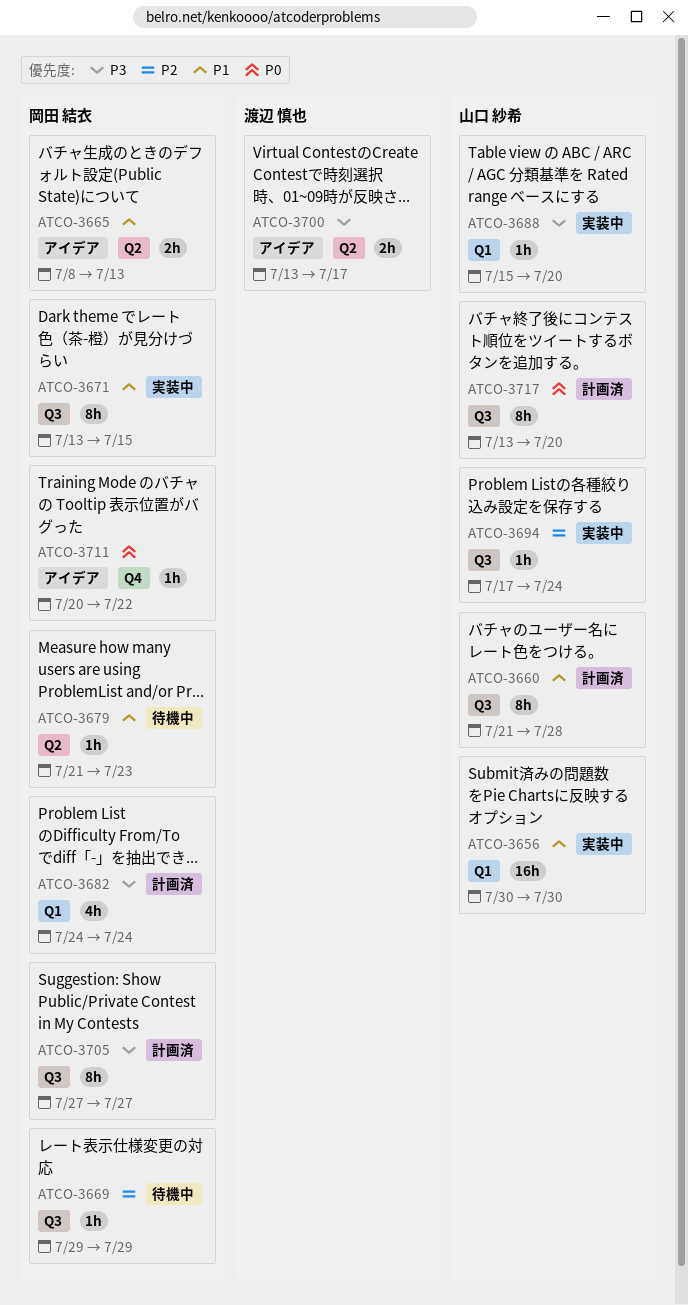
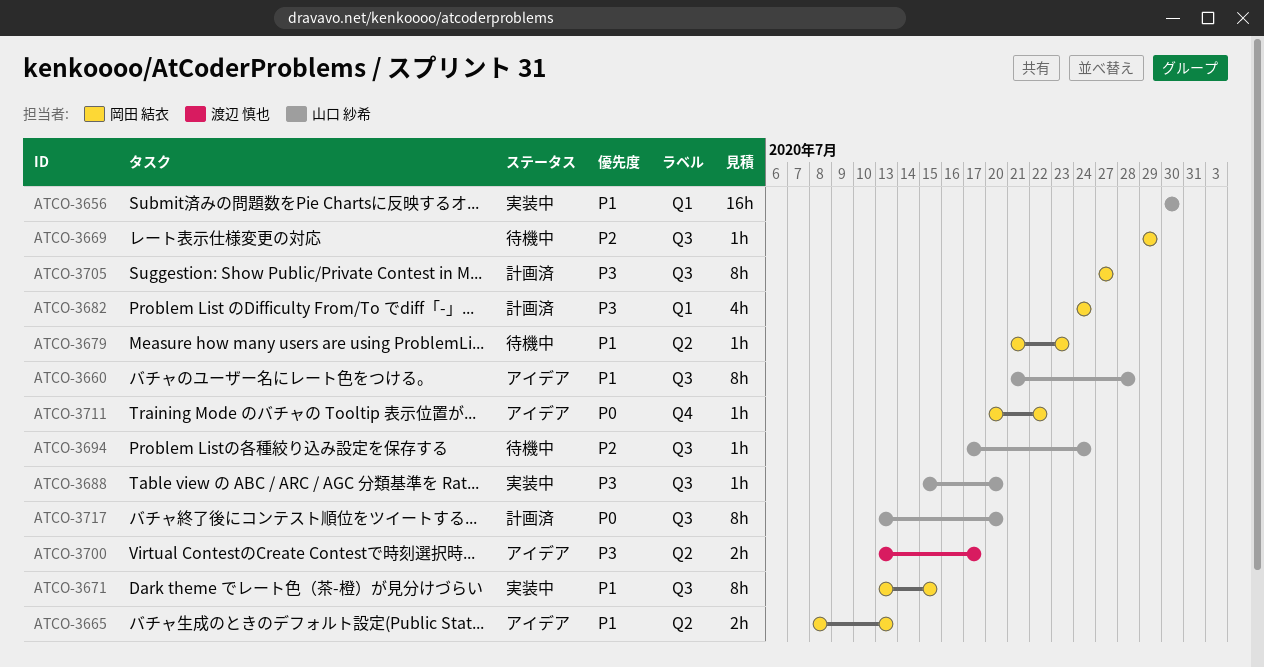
ATCO-3660, status: 計画済 -> アイデア
ATCO-3688, label: Q1 -> Q3
ATCO-3694, status: 実装中 -> 待機中

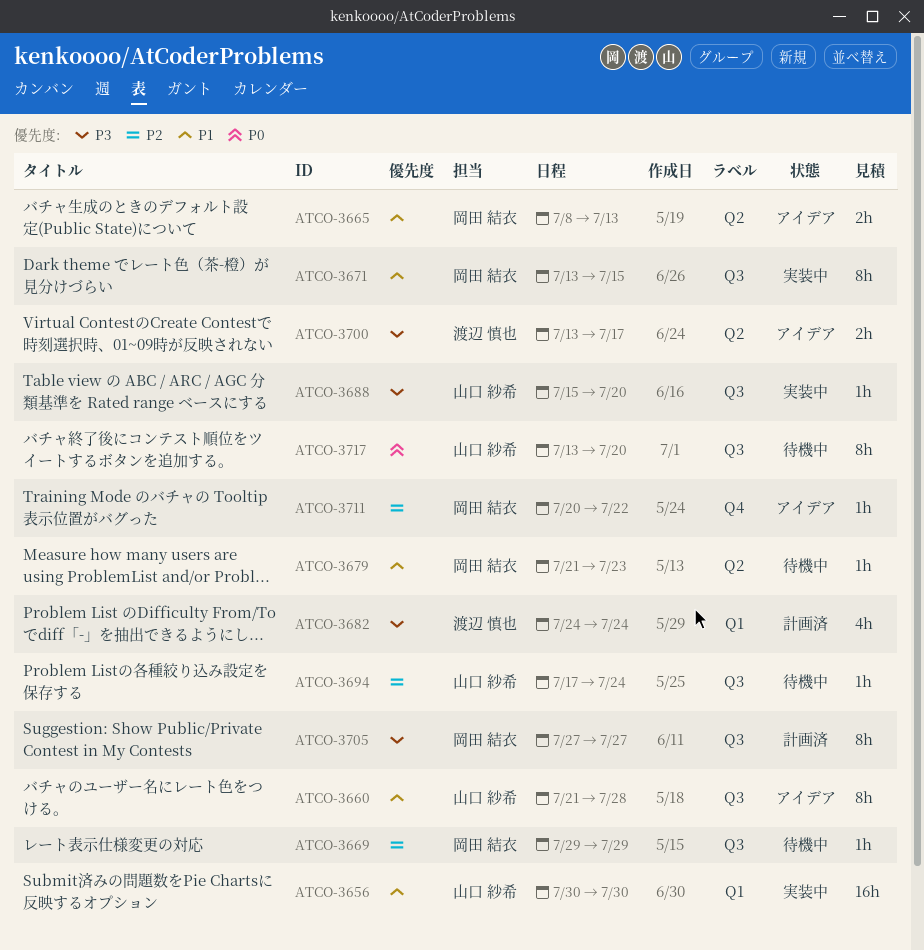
ATCO-3682, owner: 岡田 結衣 -> 渡辺 慎也
ATCO-3711, priority: P0 -> P2
ATCO-3717, status: 計画済 -> 待機中

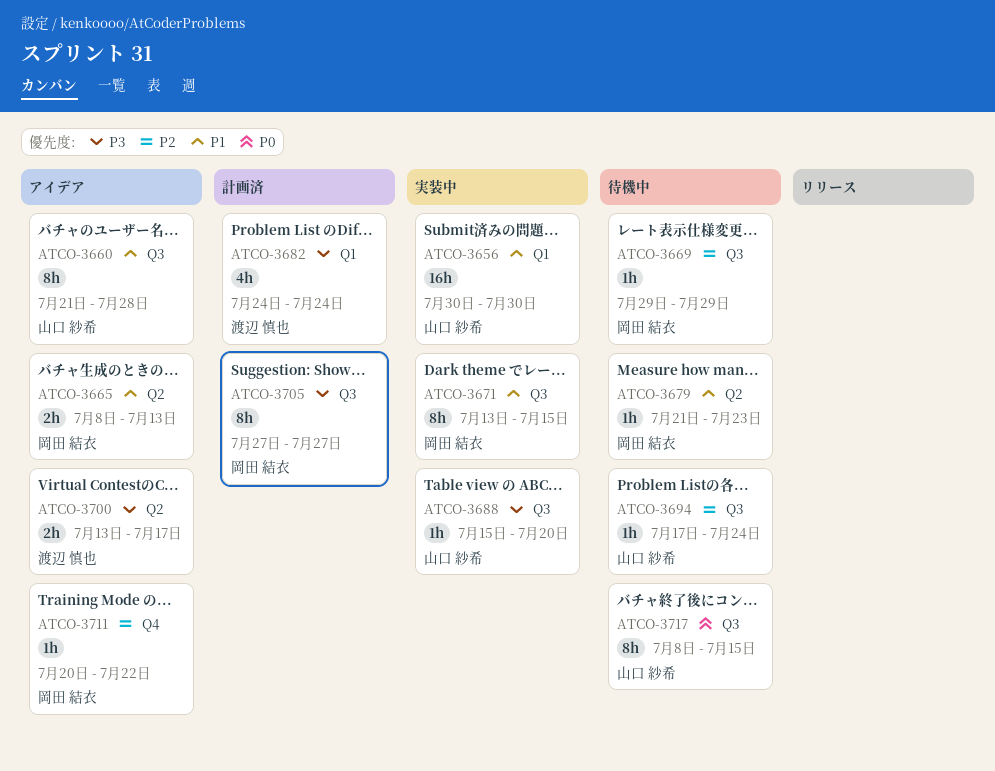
ATCO-3717, start: Jul 13 -> Jul 8
ATCO-3717, due: Jul 20 -> Jul 15

